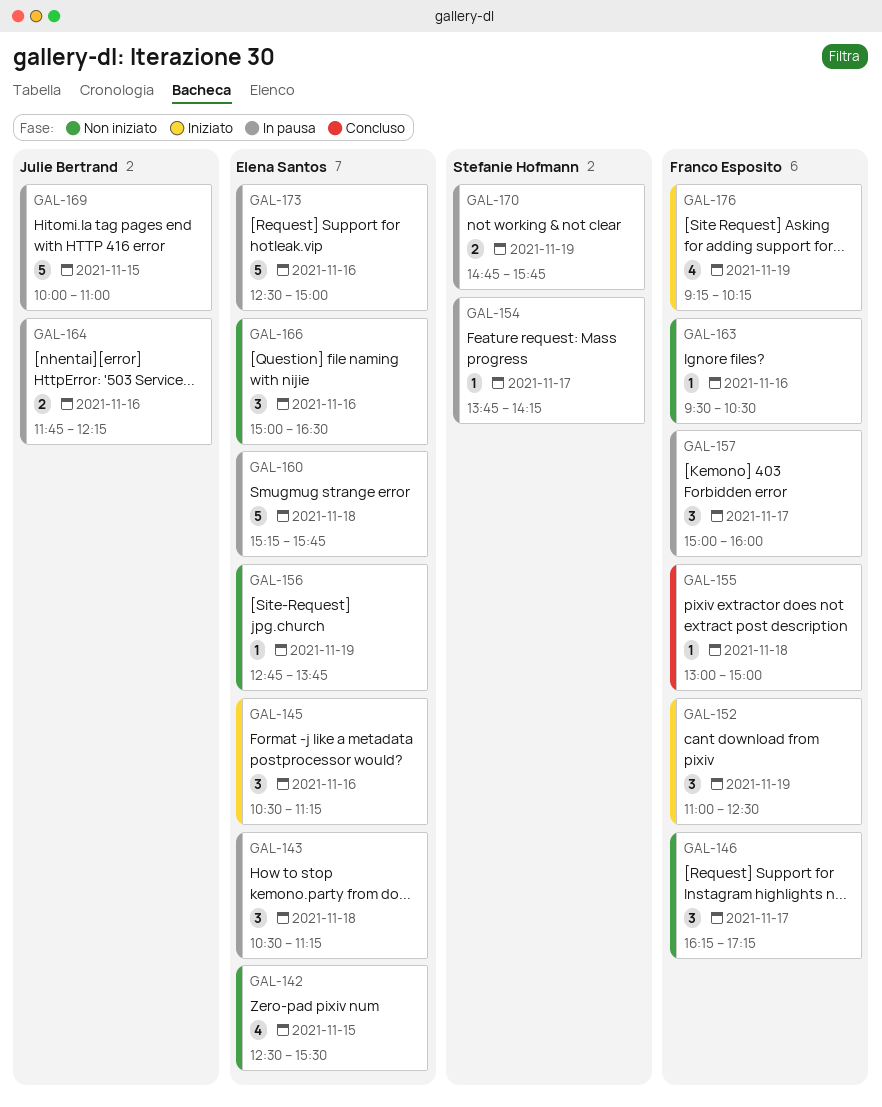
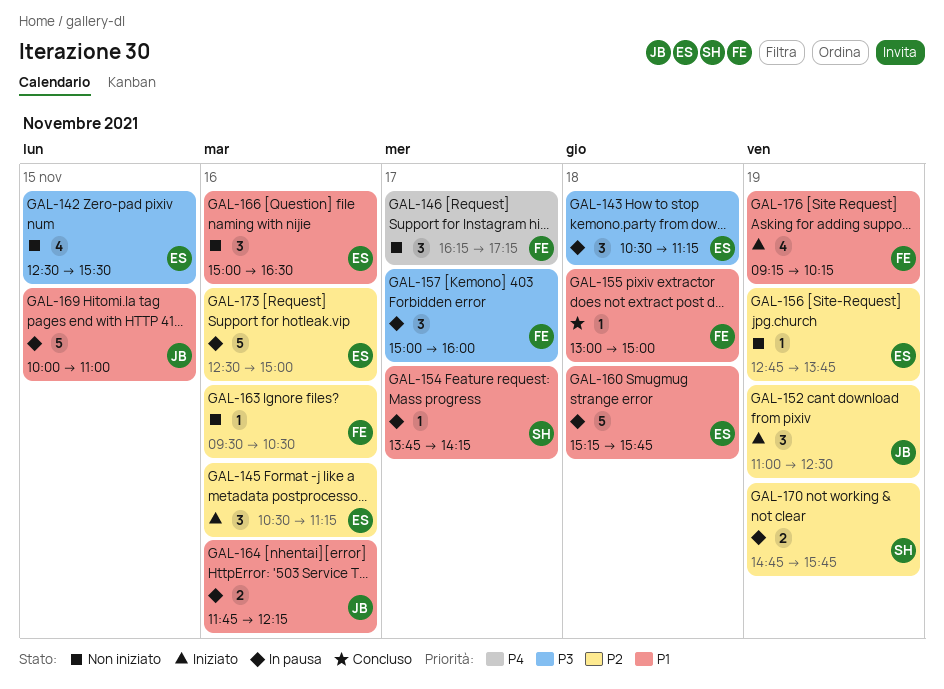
GAL-152, owner: Franco Esposito -> Julie Bertrand

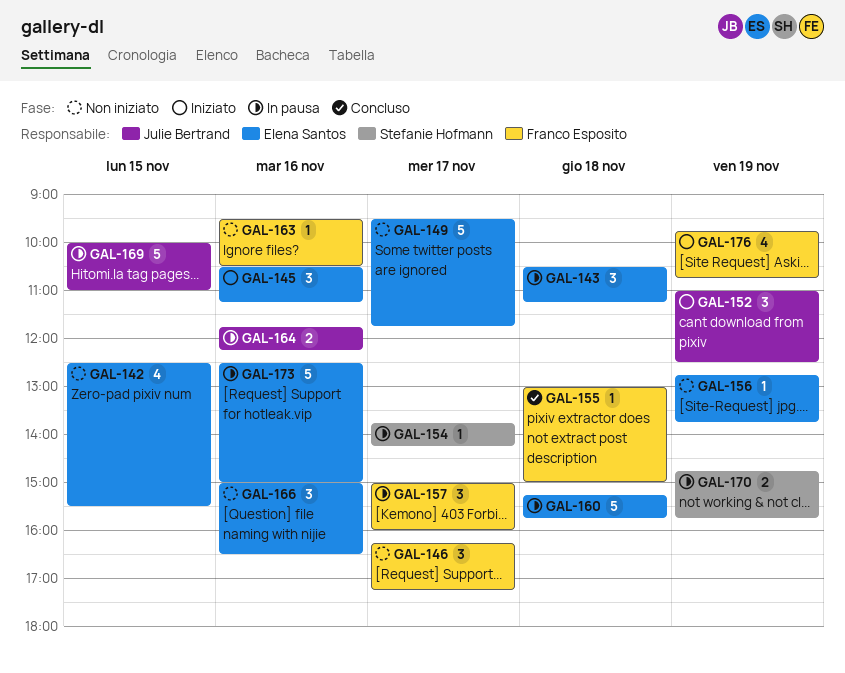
GAL-149: none -> present
GAL-176, begins: 09:15 -> 09:45
GAL-176, ends: 10:15 -> 10:45

